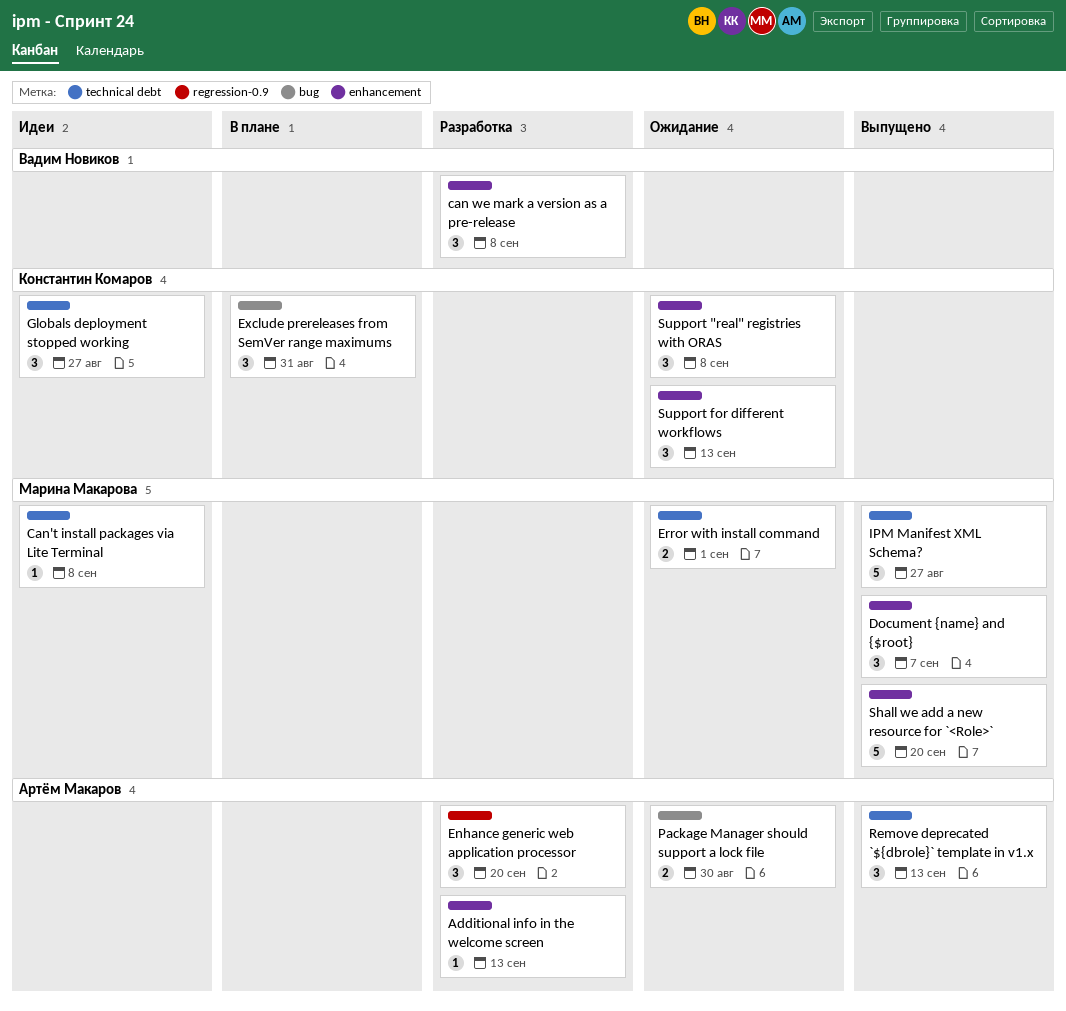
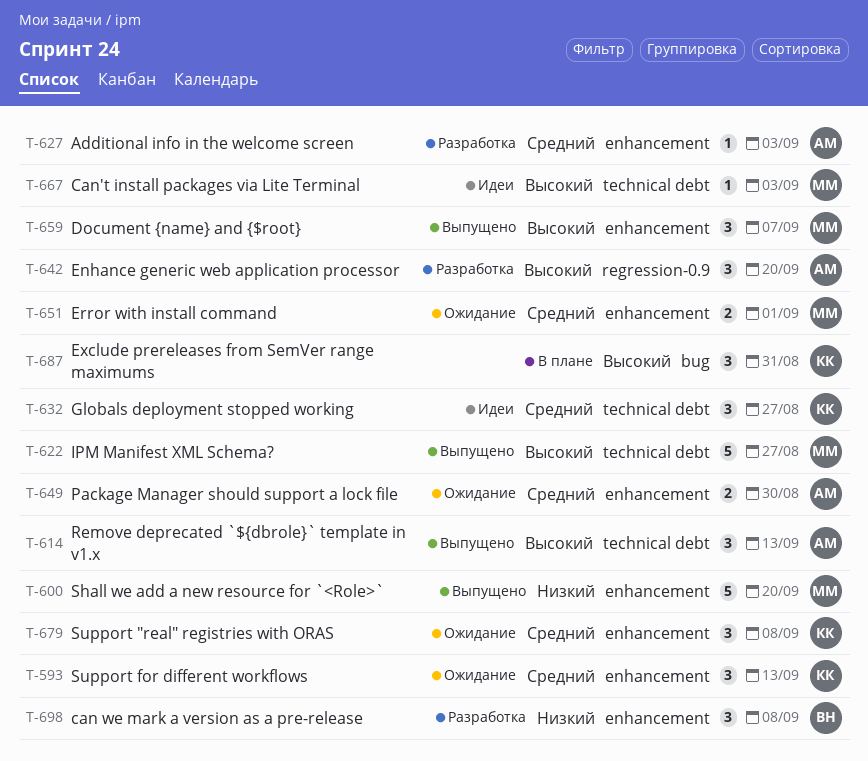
Additional info in the welcome screen, due: Sep 13 -> Sep 3
Can't install packages via Lite Terminal, due: Sep 8 -> Sep 3
Error with install command, label: technical debt -> enhancement
Package Manager should support a lock file, label: bug -> enhancement

